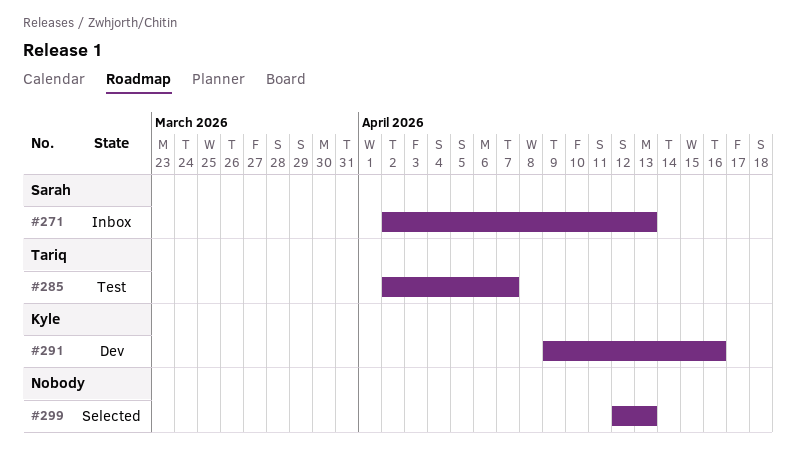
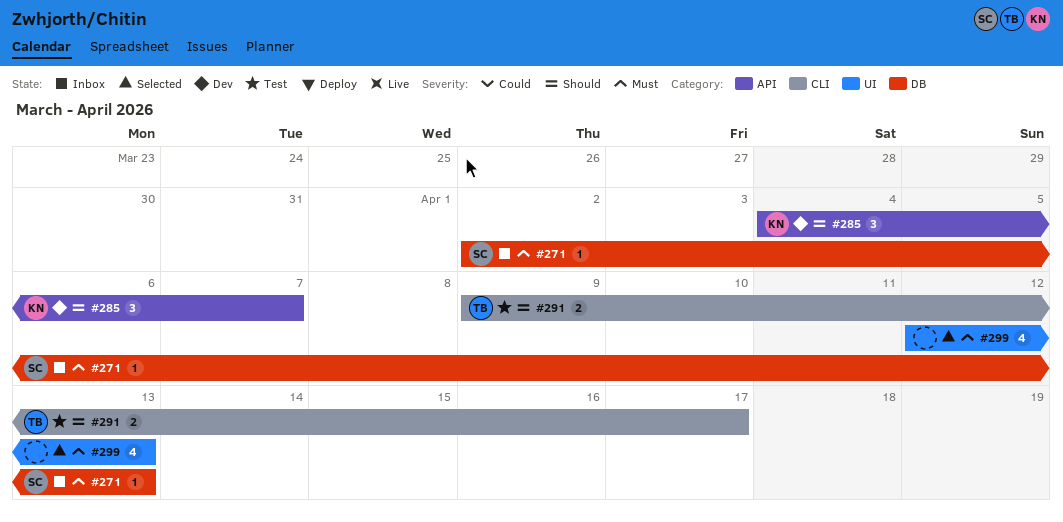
#285, status: Test -> Dev
#285, owner: Tariq -> Kyle
#285, start: Apr 2 -> Apr 4
#291, status: Dev -> Test
#291, owner: Kyle -> Tariq
#291, due: Apr 16 -> Apr 17

